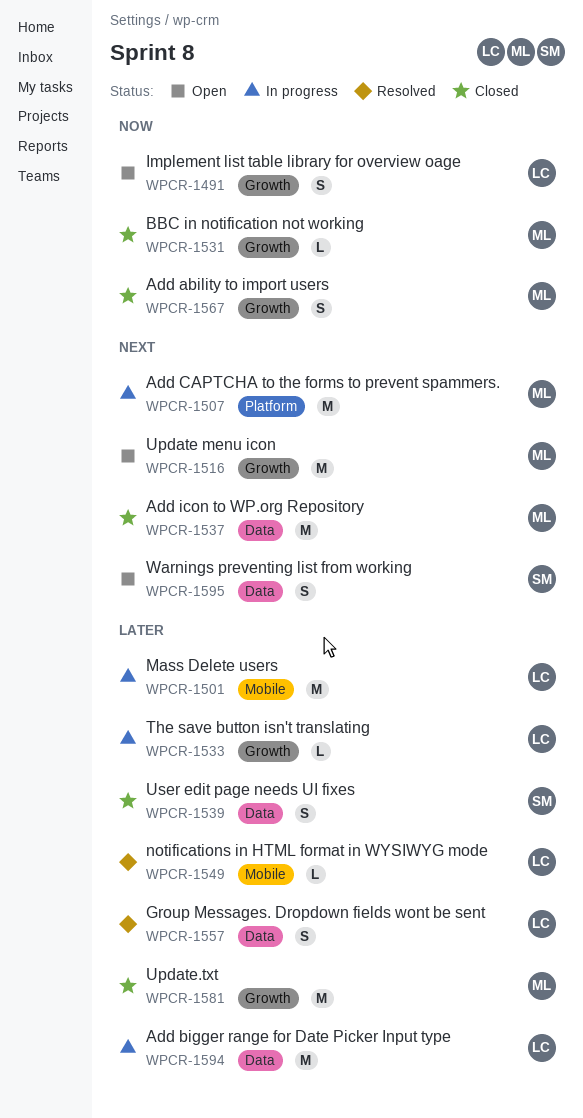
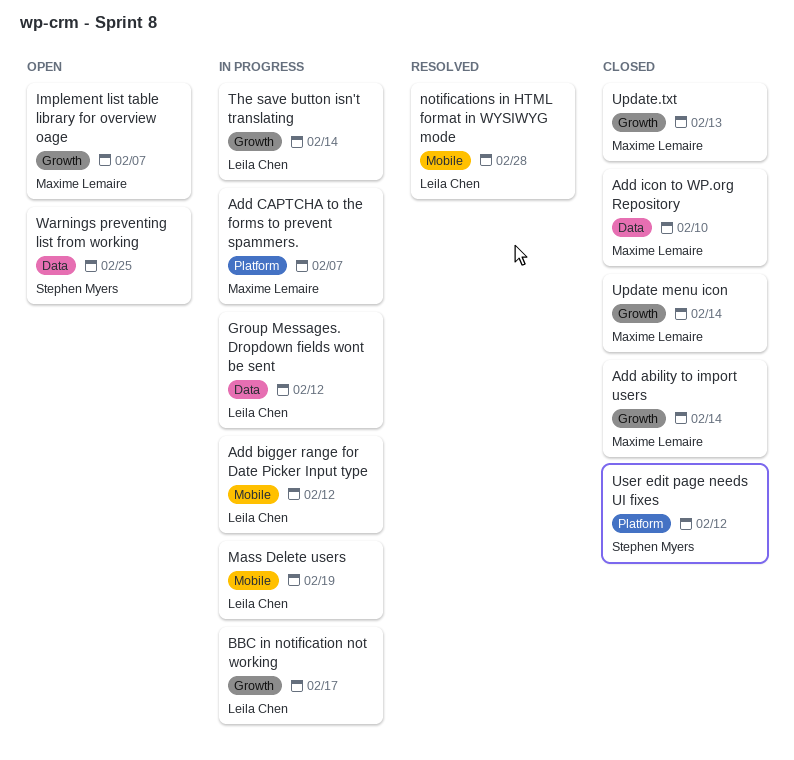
Add bigger range for Date Picker Input type, label: Data -> Mobile
BBC in notification not working, status: Closed -> In progress
BBC in notification not working, owner: Maxime Lemaire -> Leila Chen
Group Messages. Dropdown fields wont be sent, status: Resolved -> In progress
Implement list table library for overview oage, owner: Leila Chen -> Maxime Lemaire
Update menu icon, status: Open -> Closed
User edit page needs UI fixes, label: Data -> Platform

